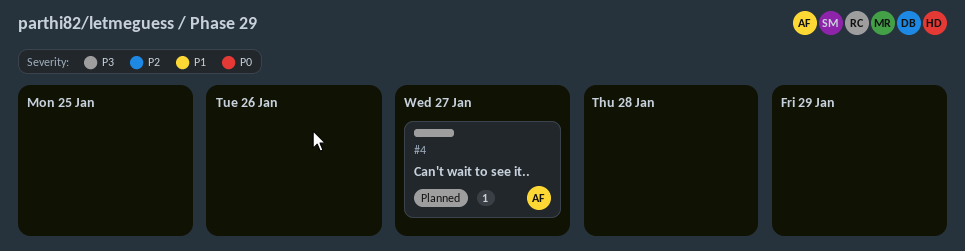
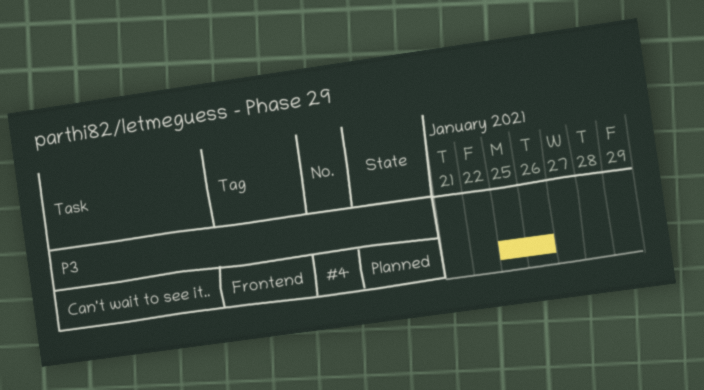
#4, due: Jan 27 -> Jan 26

